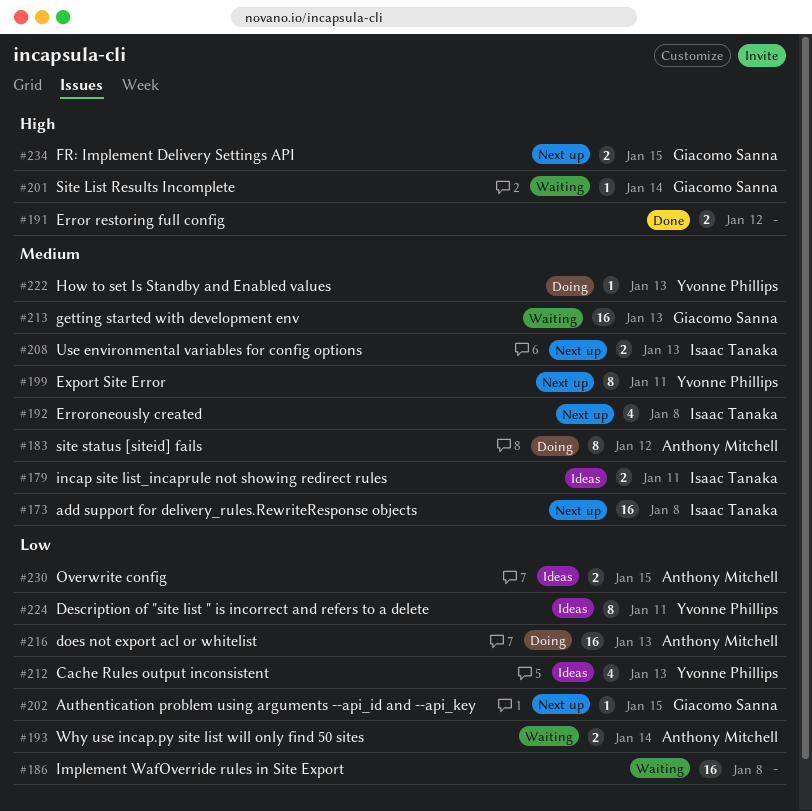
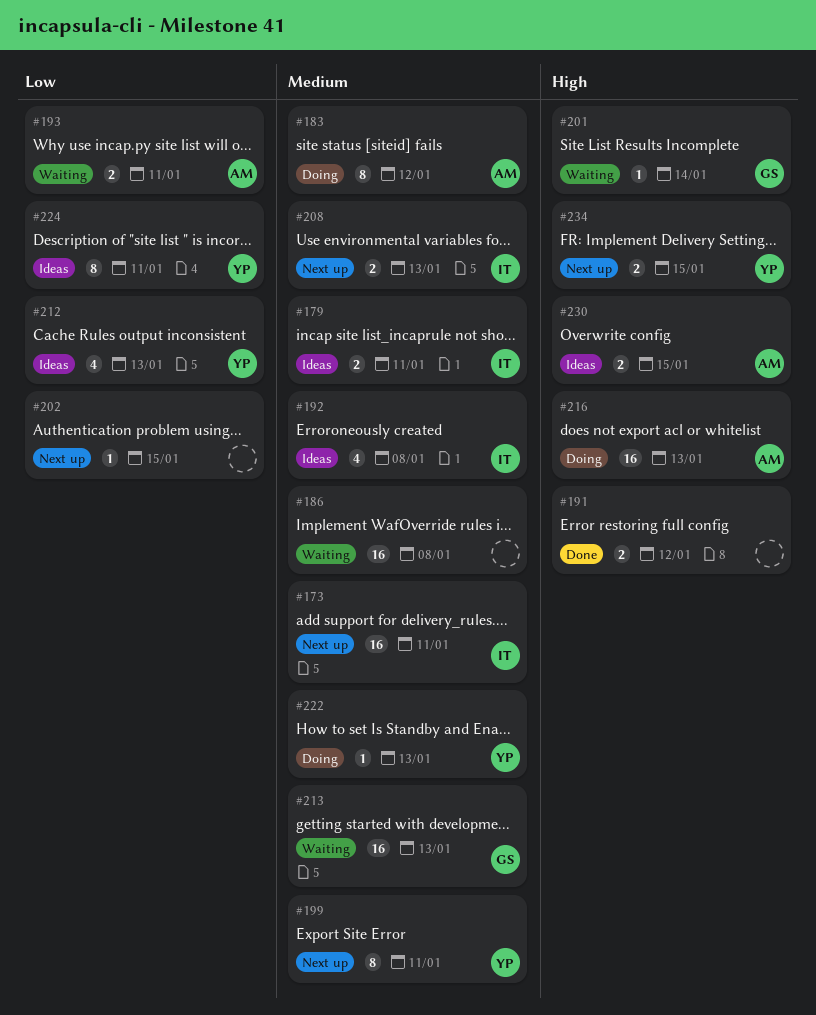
#173, due: Jan 8 -> Jan 11
#186, priority: Low -> Medium
#192, status: Next up -> Ideas
#193, due: Jan 14 -> Jan 11
#202, owner: Giacomo Sanna -> none
#216, priority: Low -> High
#230, priority: Low -> High
#234, owner: Giacomo Sanna -> Yvonne Phillips

